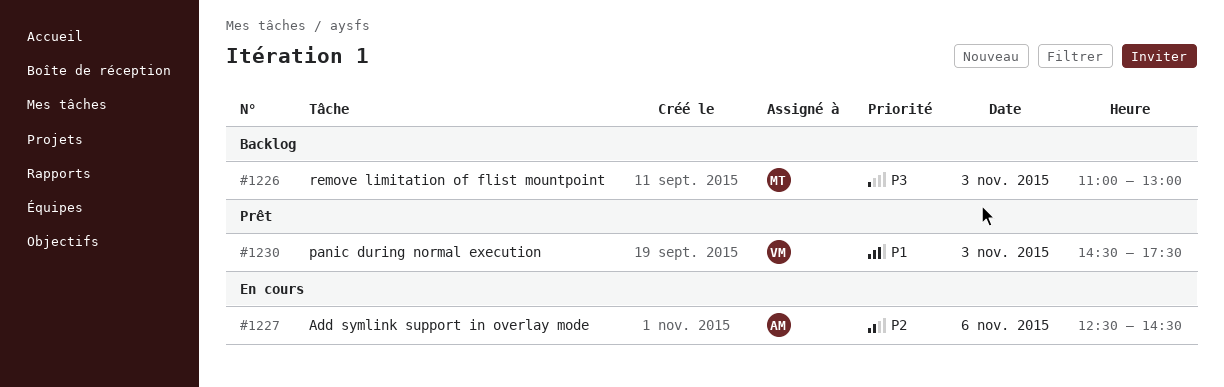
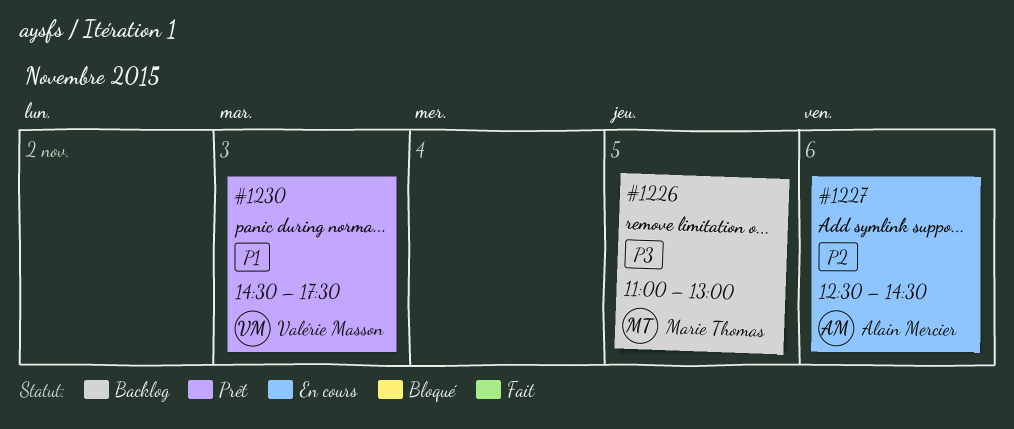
#1226, day: Nov 3 -> Nov 5

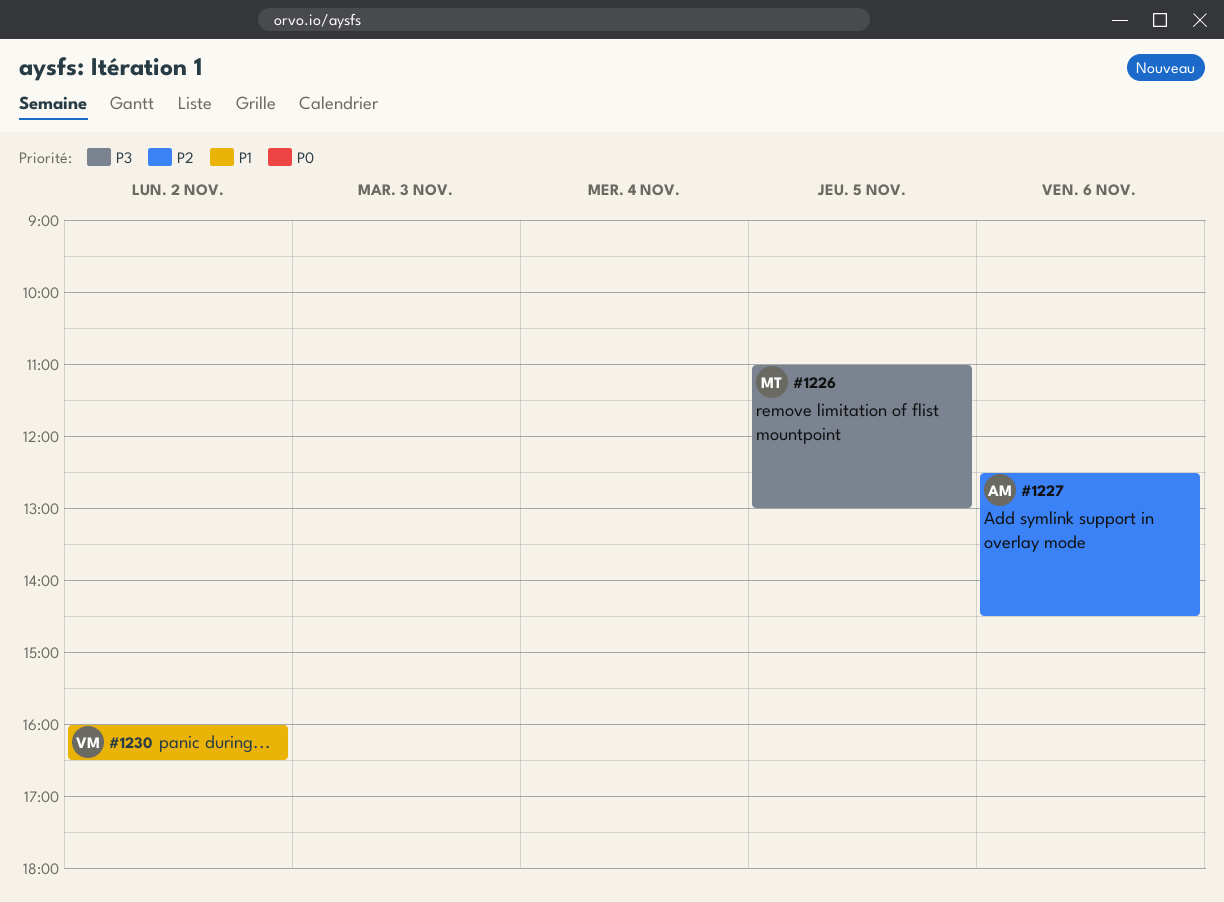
#1230, day: Nov 3 -> Nov 2
#1230, begins: 14:30 -> 16:00
#1230, ends: 17:30 -> 16:30

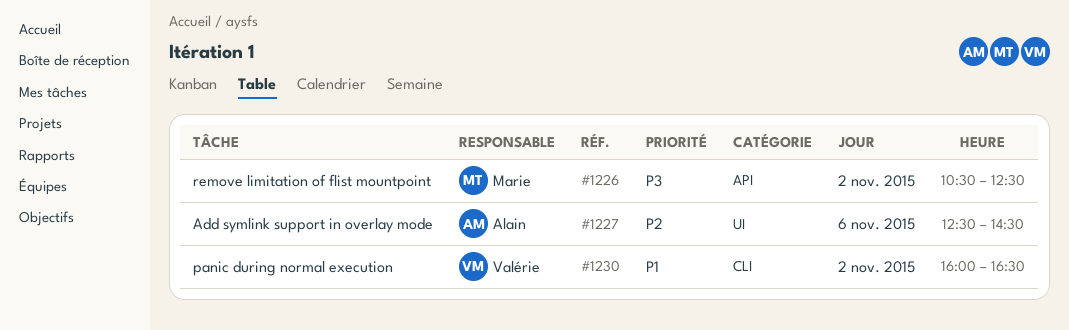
#1226, day: Nov 5 -> Nov 2
#1226, begins: 11:00 -> 10:30
#1226, ends: 13:00 -> 12:30

